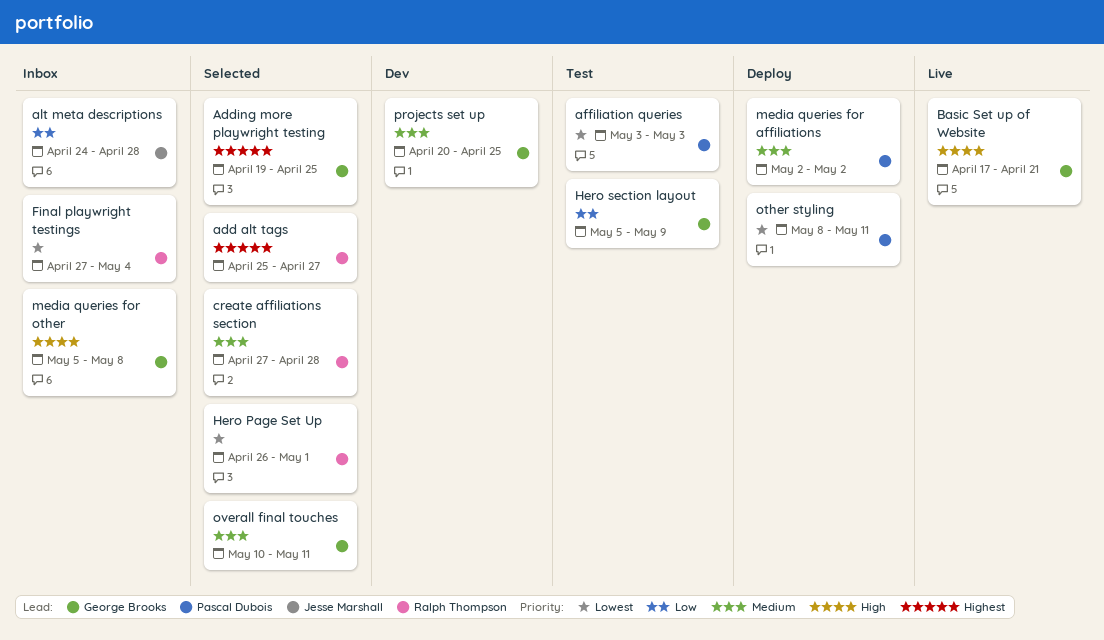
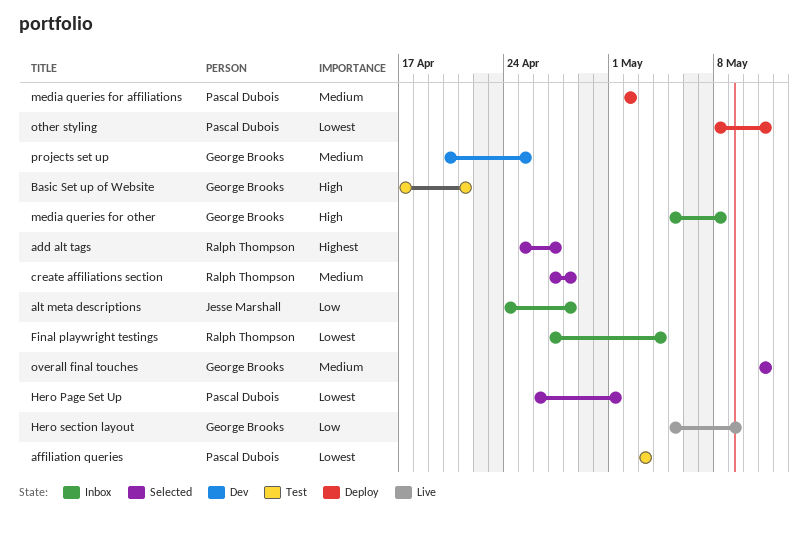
Adding more playwright testing: present -> none
Basic Set up of Website, status: Live -> Test
Hero Page Set Up, owner: Ralph Thompson -> Pascal Dubois
Hero section layout, status: Test -> Live
overall final touches, start: May 10 -> May 11

